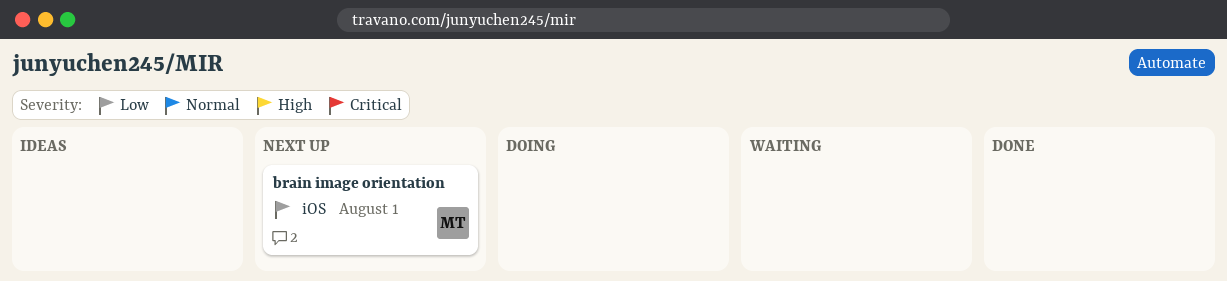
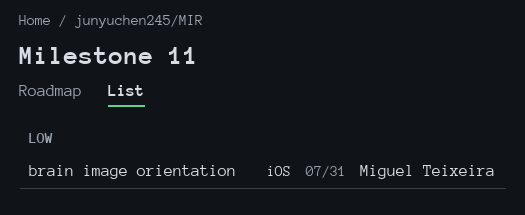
brain image orientation, due: Aug 1 -> Jul 31

